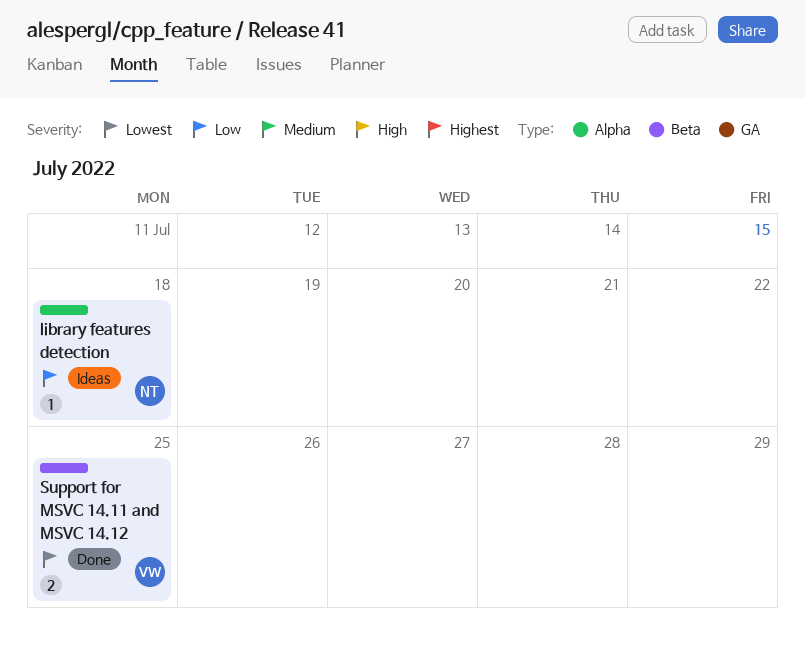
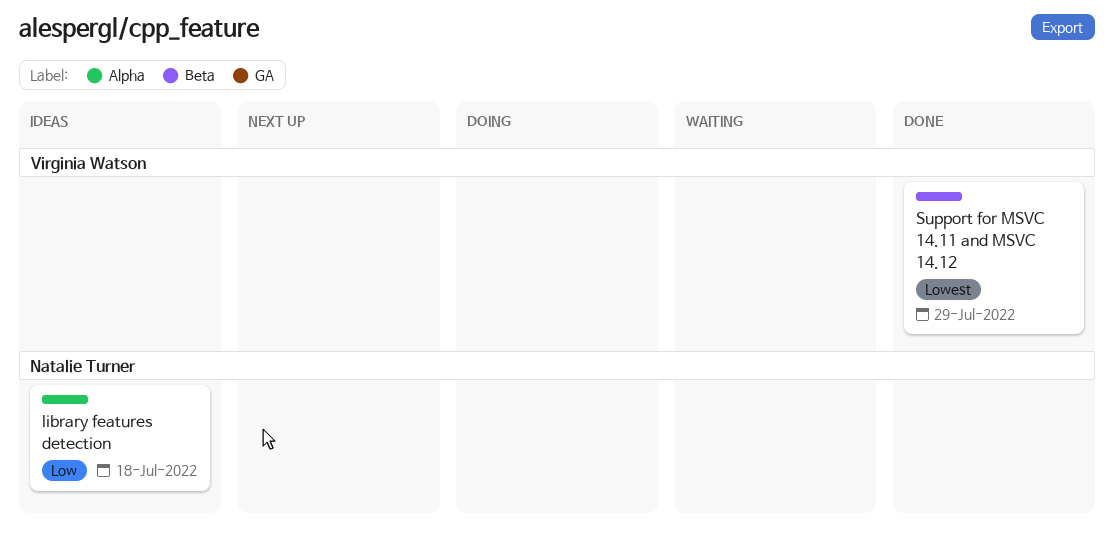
Support for MSVC 14.11 and MSVC 14.12, due: Jul 25 -> Jul 29

